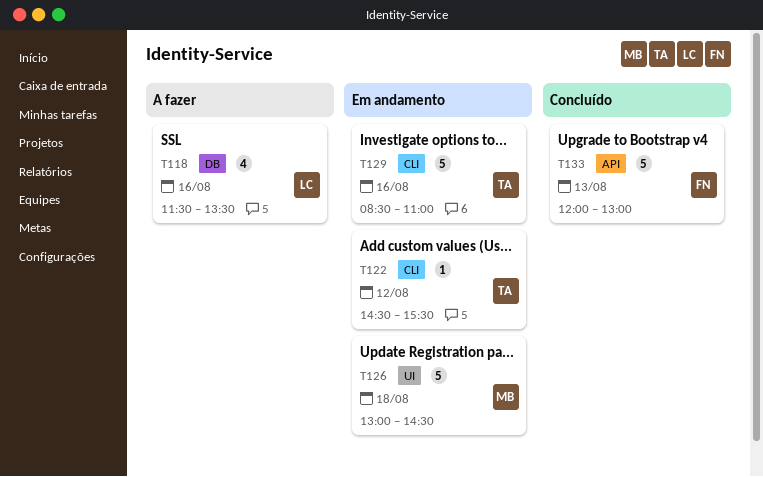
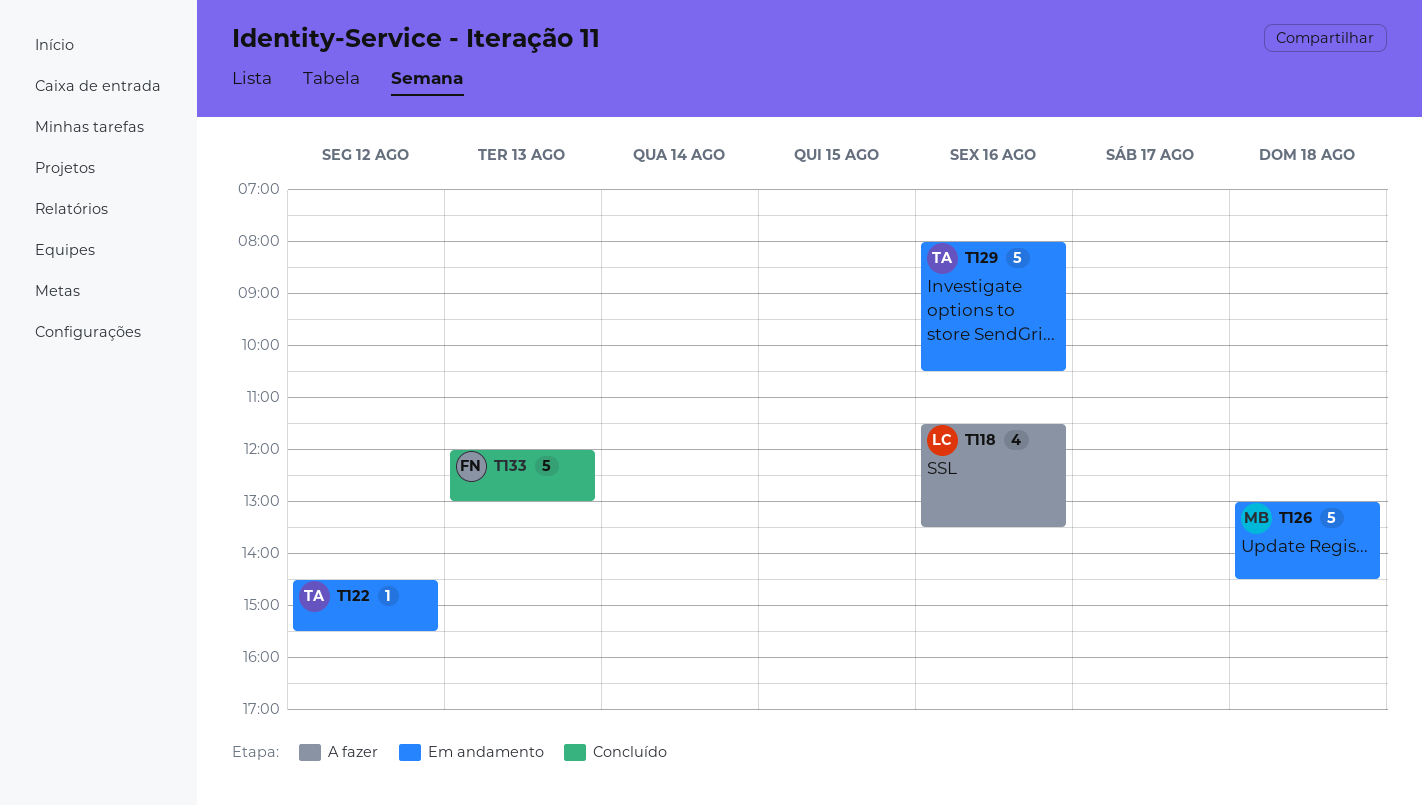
T129, begins: 08:30 -> 08:00
T129, ends: 11:00 -> 10:30

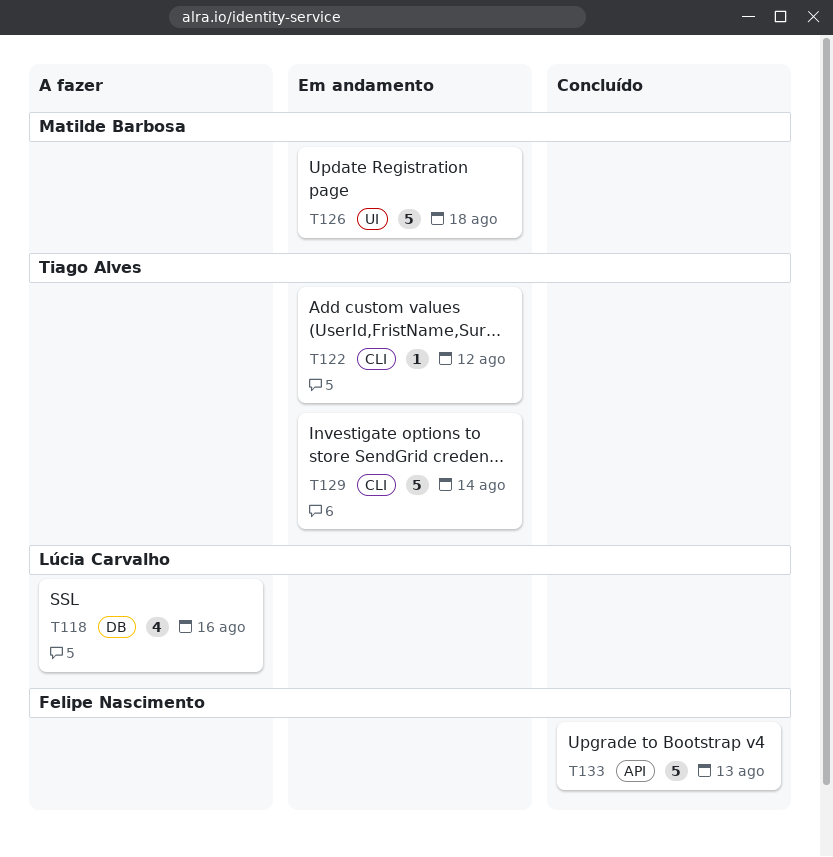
T129, day: Aug 16 -> Aug 14

